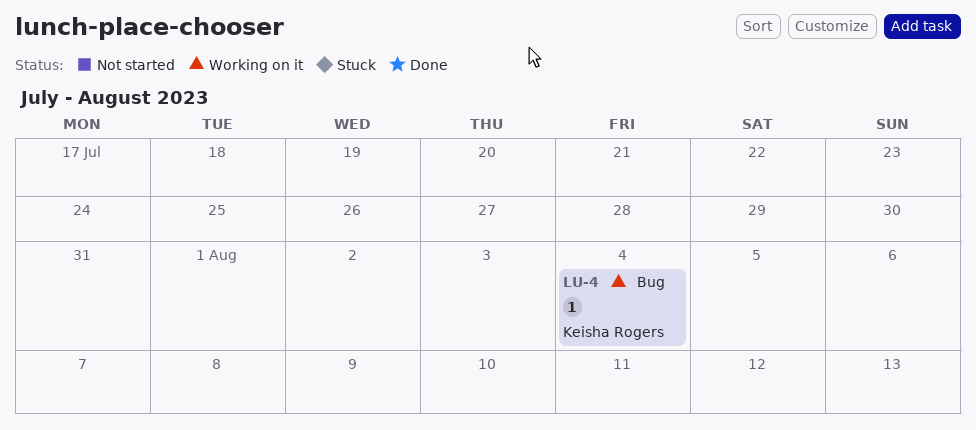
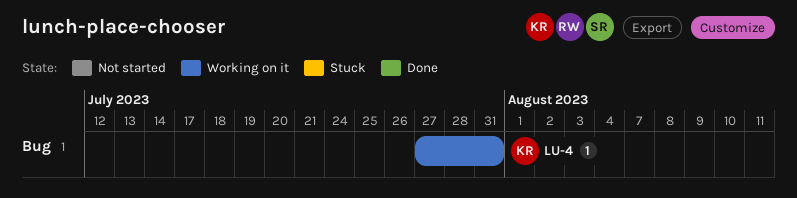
LU-4, due: Aug 4 -> Jul 31

